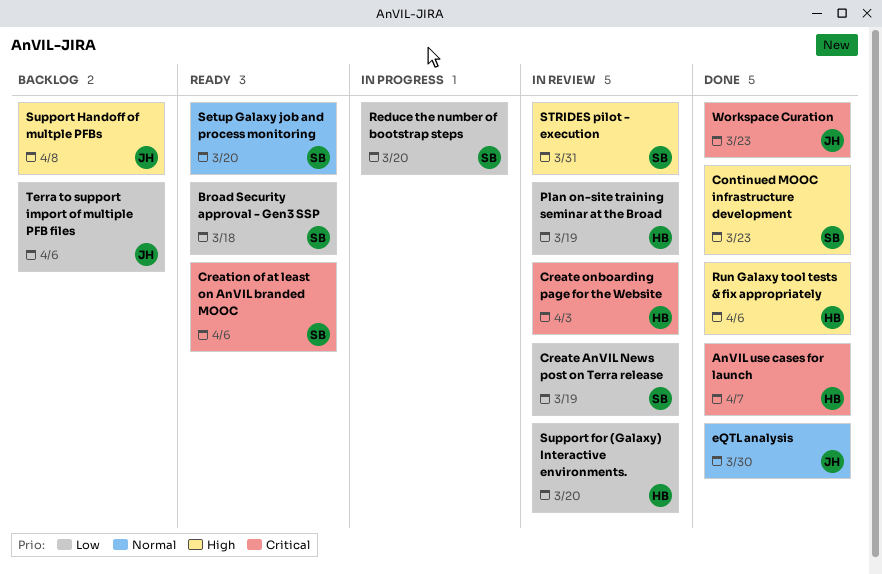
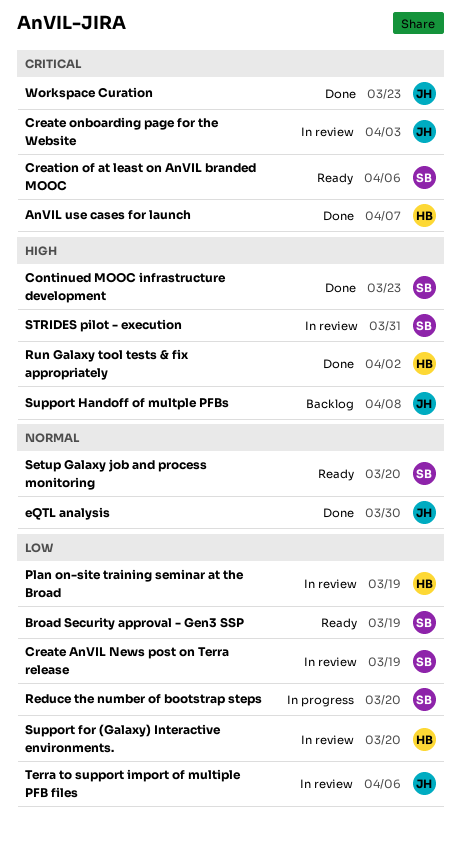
Broad Security approval - Gen3 SSP, due: Mar 18 -> Mar 19
Create onboarding page for the Website, owner: HB -> JH
Run Galaxy tool tests & fix appropriately, due: Apr 6 -> Apr 2
Terra to support import of multiple PFB files, status: Backlog -> In review

